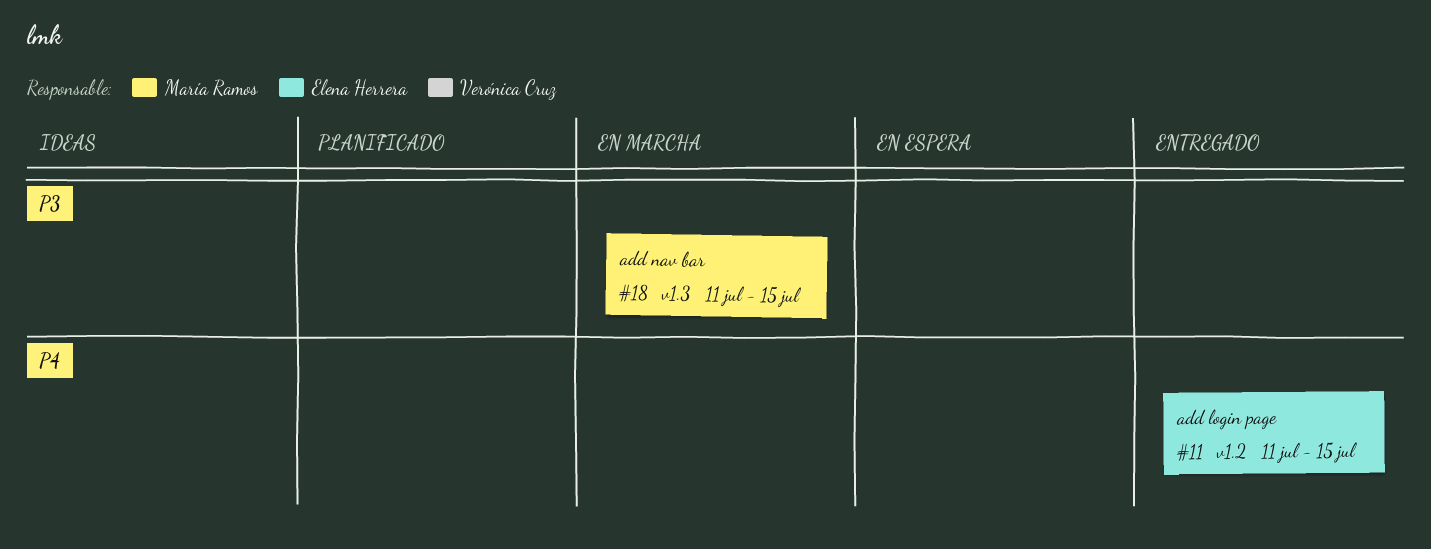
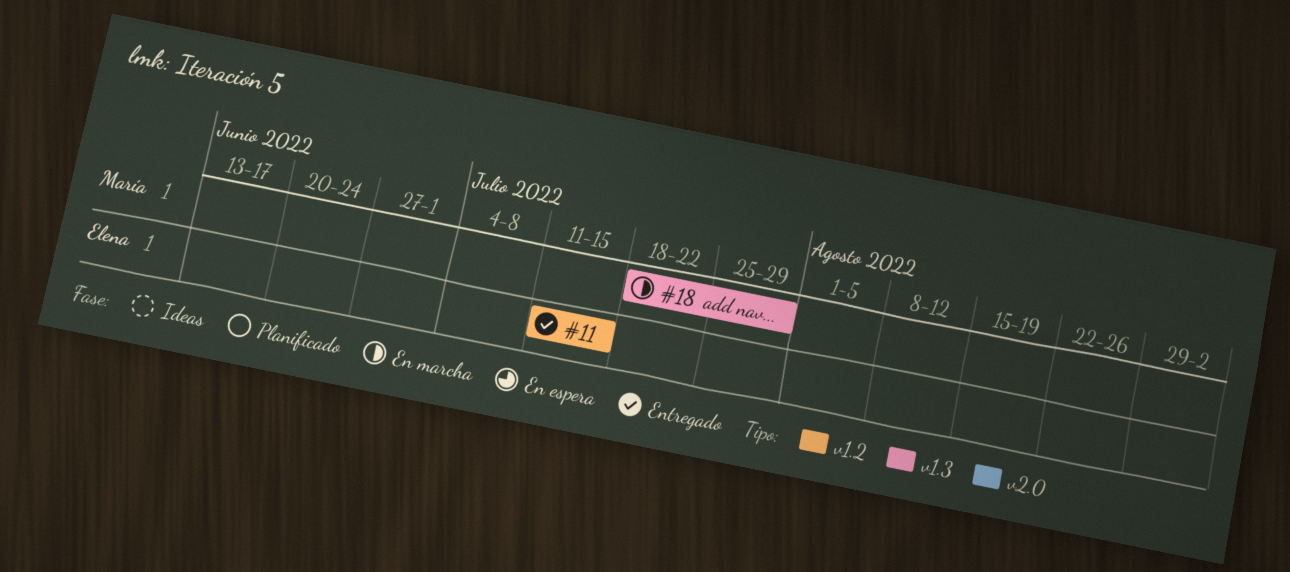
#18, start: Jul 11 -> Jul 18
#18, due: Jul 15 -> Jul 29

